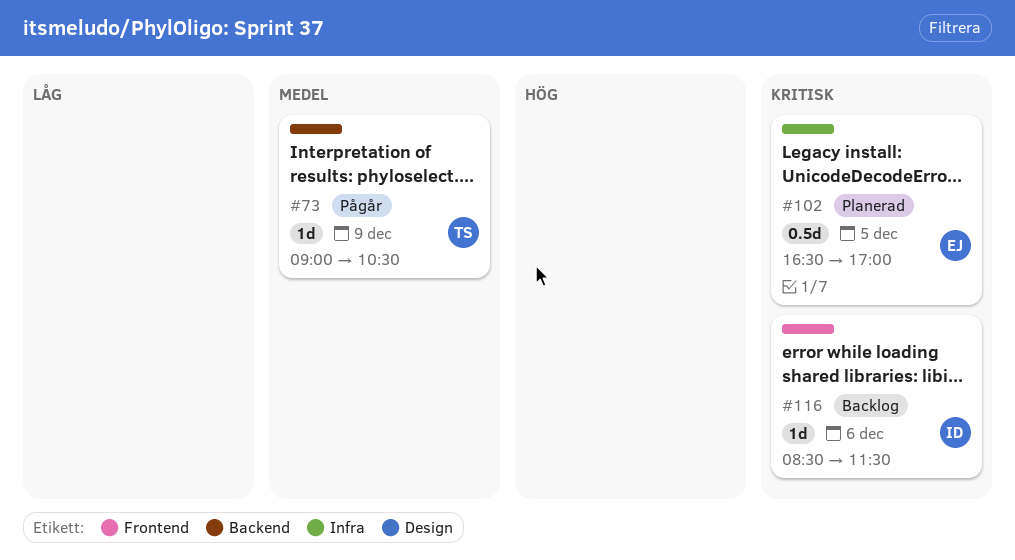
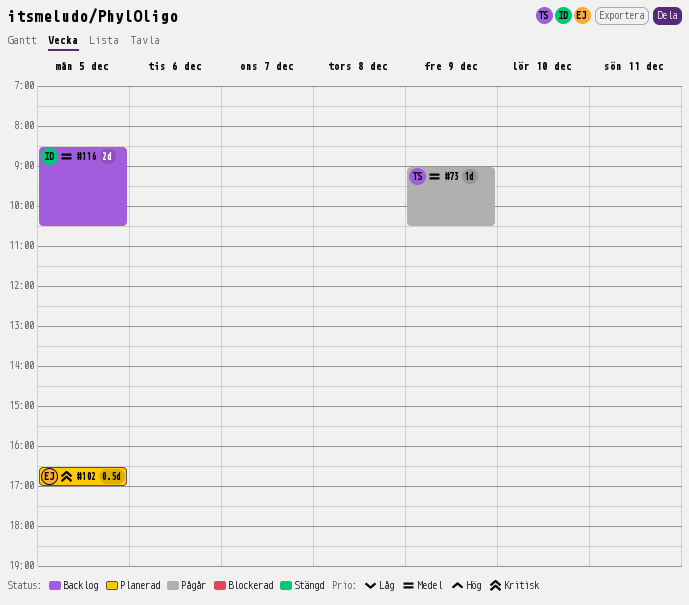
#116, priority: Kritisk -> Medel
#116, estimate: 1d -> 2d
#116, day: Dec 6 -> Dec 5
#116, ends: 11:30 -> 10:30

